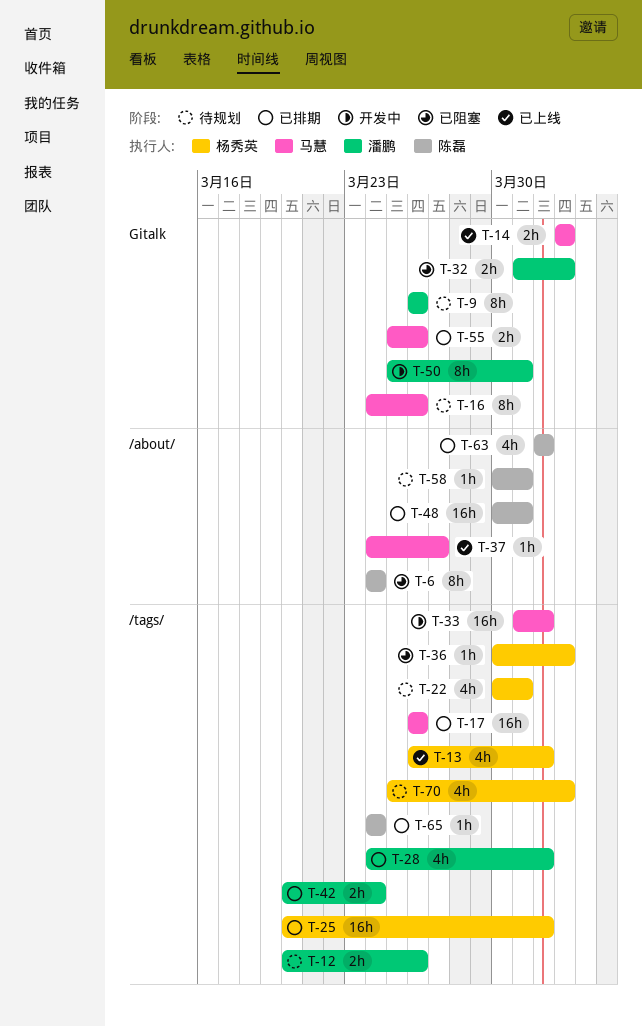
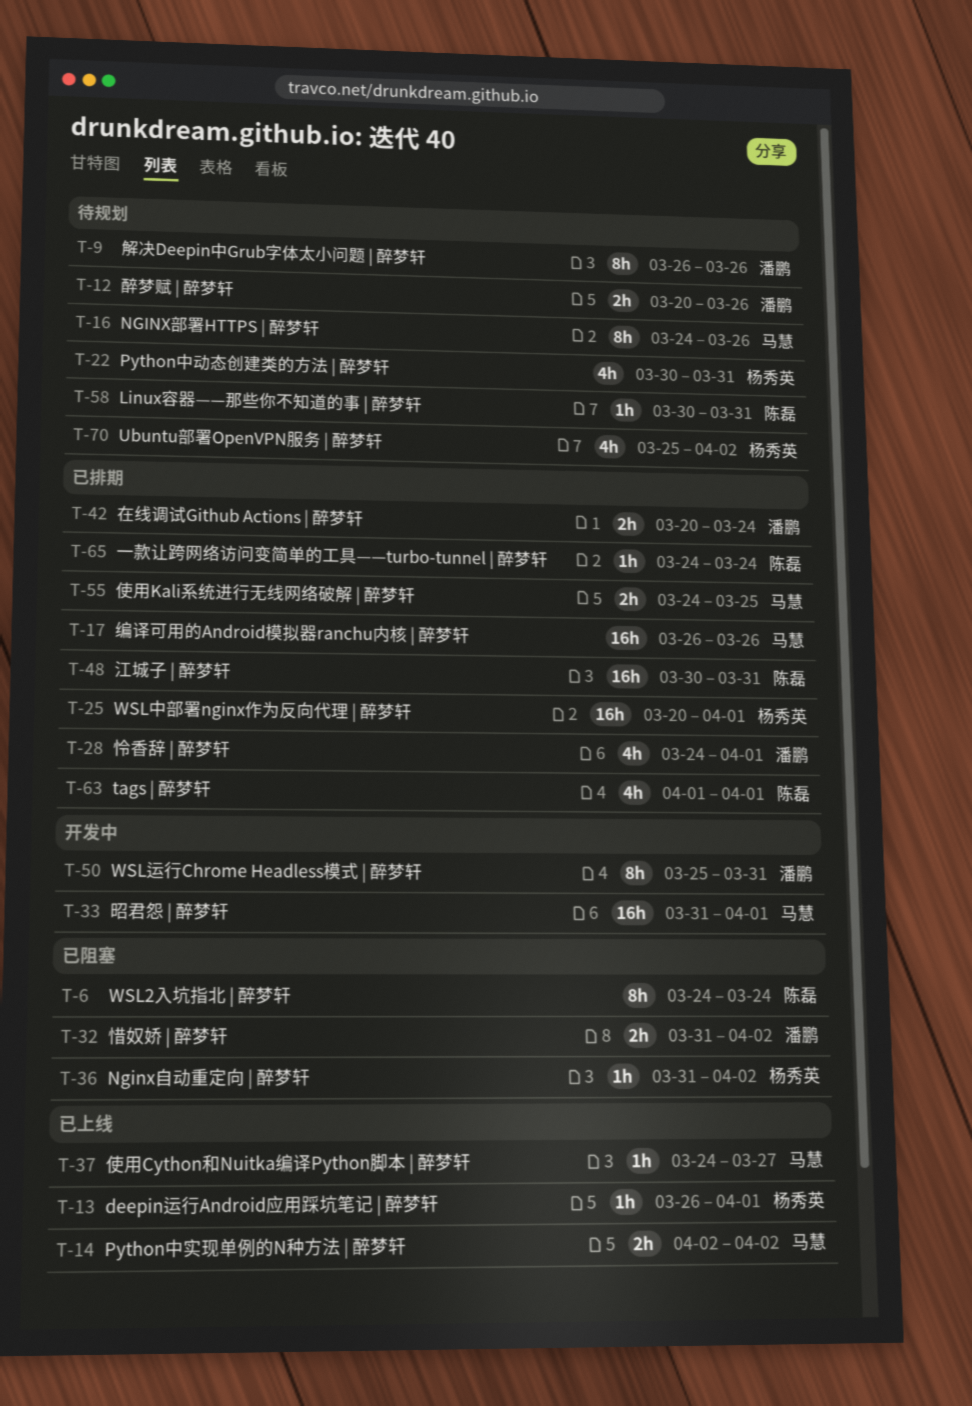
T-13, estimate: 4h -> 1h
T-36, start: Mar 30 -> Mar 31
T-55, start: Mar 25 -> Mar 24
T-55, due: Mar 26 -> Mar 25

